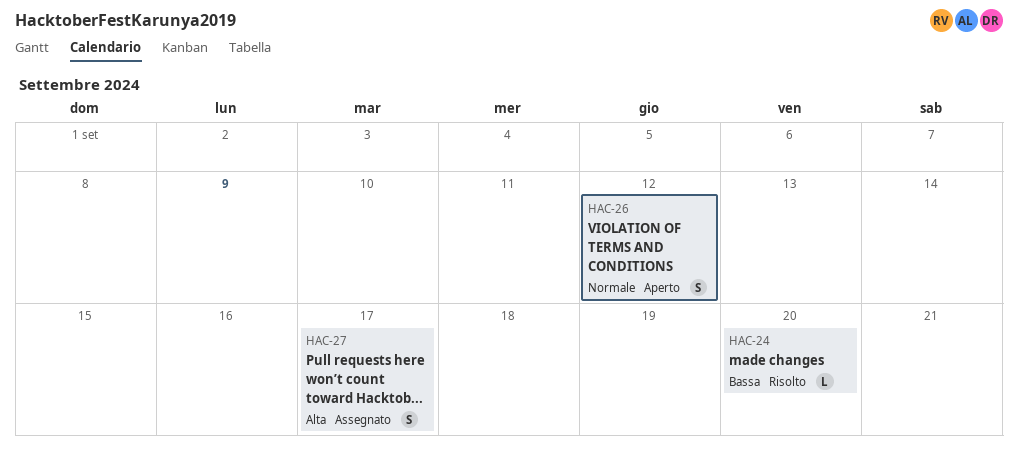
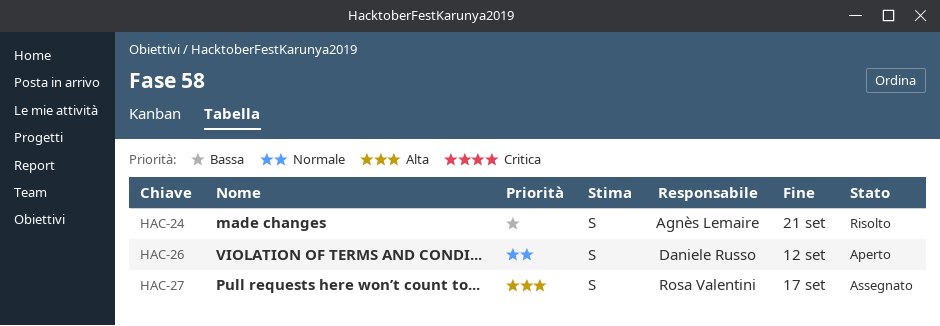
HAC-24, estimate: L -> S
HAC-24, due: Sep 20 -> Sep 21

